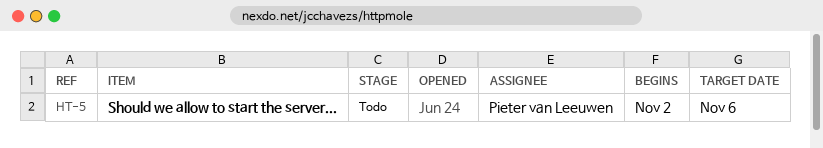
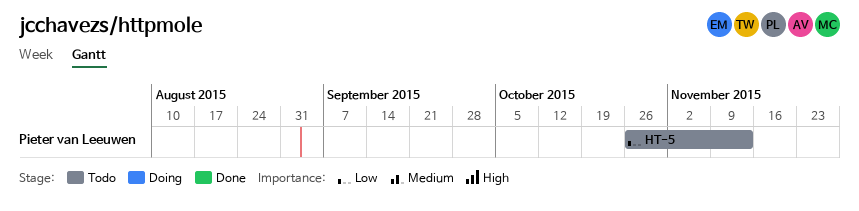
HT-5, start: Nov 2 -> Oct 26
HT-5, due: Nov 6 -> Nov 13

